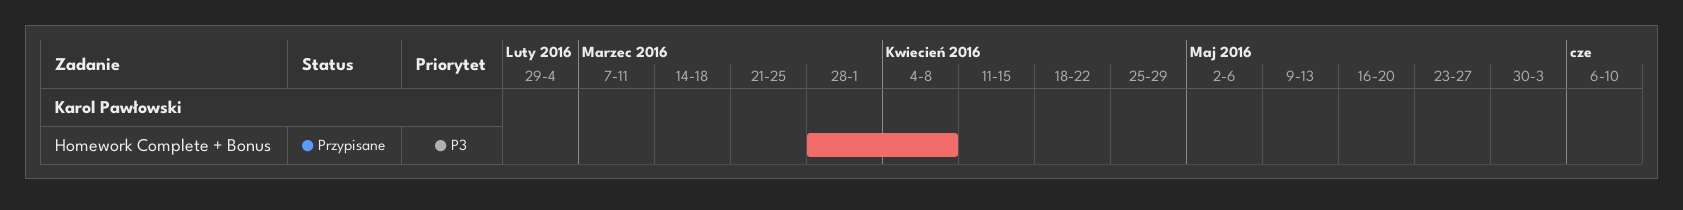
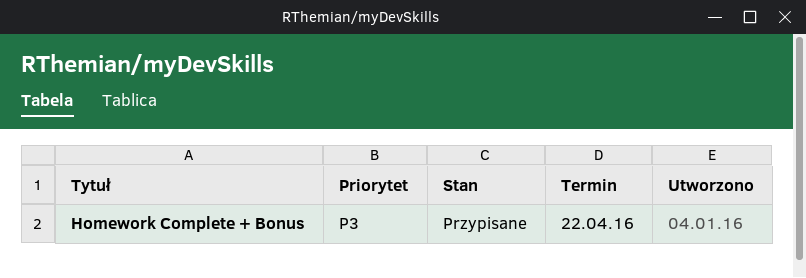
Homework Complete + Bonus, due: Apr 8 -> Apr 22

